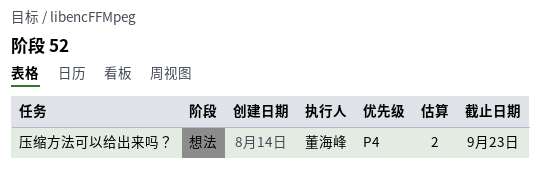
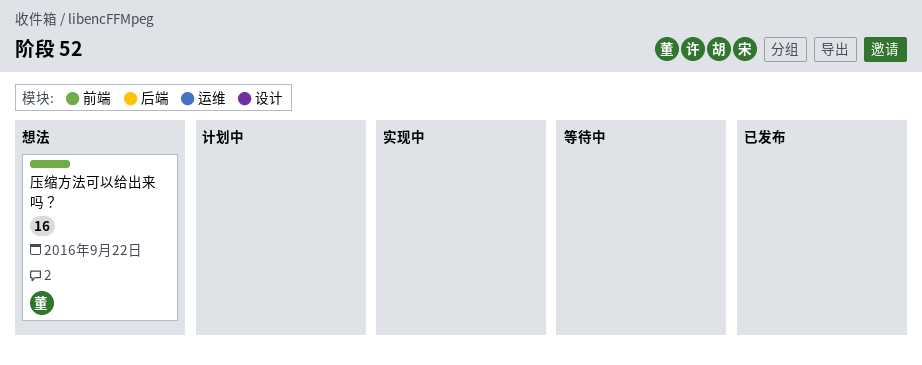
压缩方法可以给出来吗？, estimate: 2 -> 16
压缩方法可以给出来吗？, due: Sep 23 -> Sep 22

